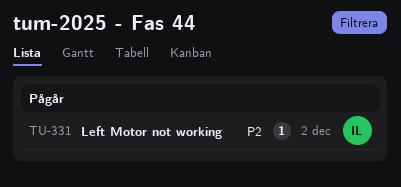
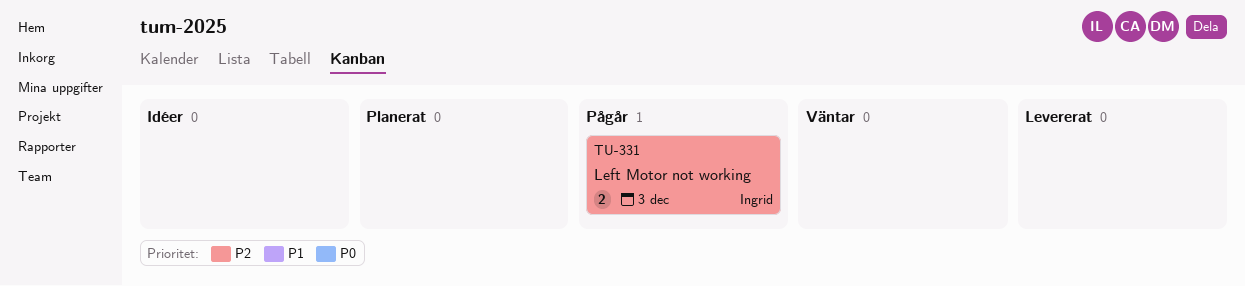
TU-331, estimate: 1 -> 2
TU-331, due: Dec 2 -> Dec 3

